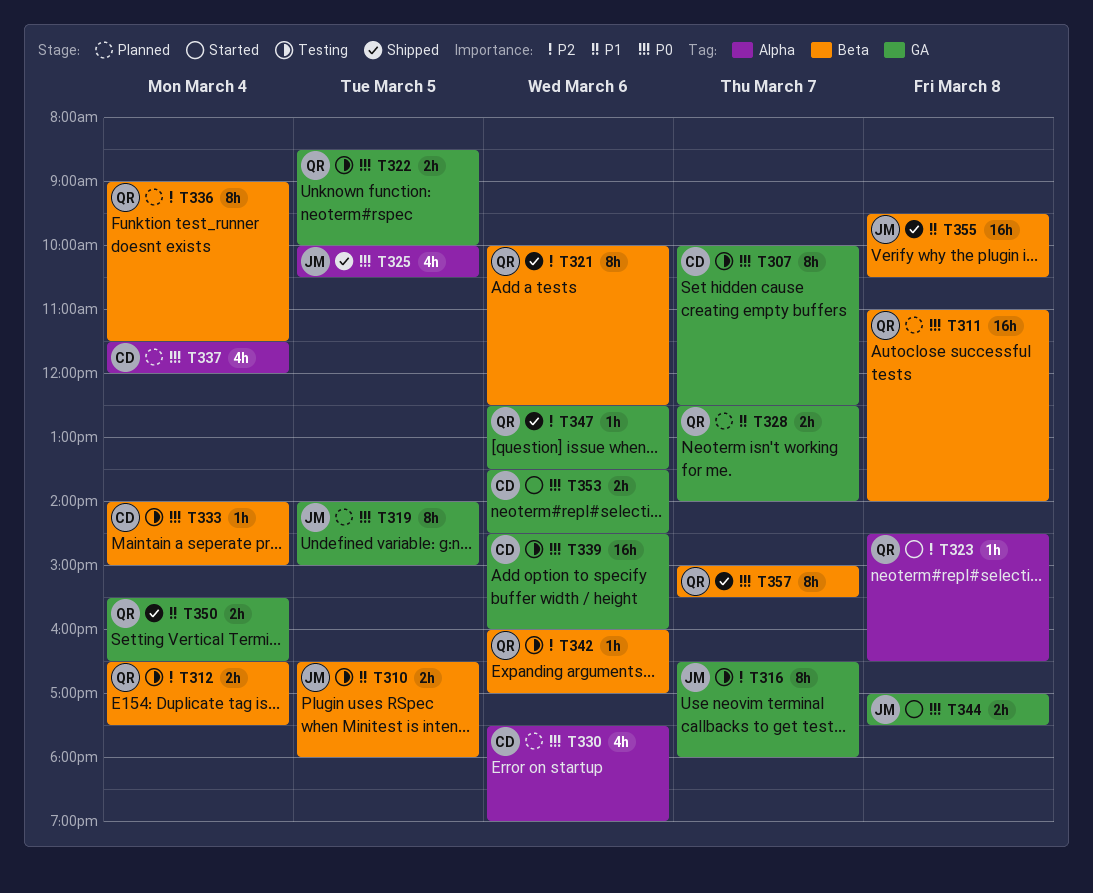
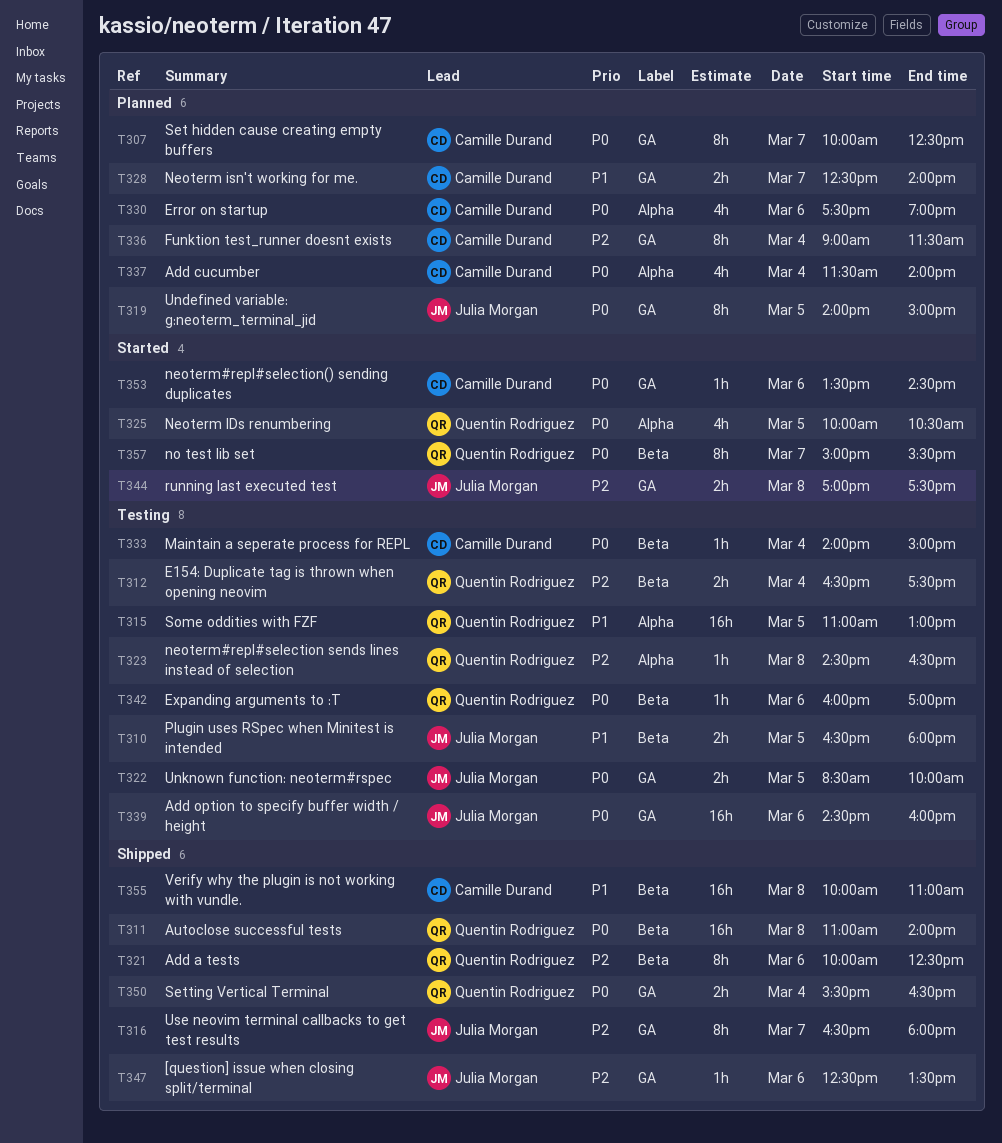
T307, status: Testing -> Planned
T311, status: Planned -> Shipped
T315: none -> present
T316, status: Testing -> Shipped
T322, owner: Quentin Rodriguez -> Julia Morgan
T323, status: Started -> Testing
T325, status: Shipped -> Started
T325, owner: Julia Morgan -> Quentin Rodriguez
T328, owner: Quentin Rodriguez -> Camille Durand
T336, owner: Quentin Rodriguez -> Camille Durand
T336, label: Beta -> GA
T337, ends: 12:00 -> 14:00
T339, owner: Camille Durand -> Julia Morgan
T342, priority: P2 -> P0
T344, priority: P0 -> P2
T347, owner: Quentin Rodriguez -> Julia Morgan
T350, priority: P1 -> P0
T353, estimate: 2h -> 1h
T355, owner: Julia Morgan -> Camille Durand
T355, begins: 09:30 -> 10:00
T355, ends: 10:30 -> 11:00
T357, status: Shipped -> Started

